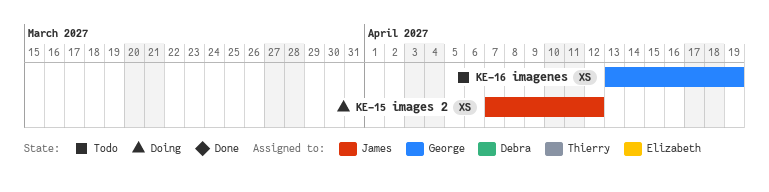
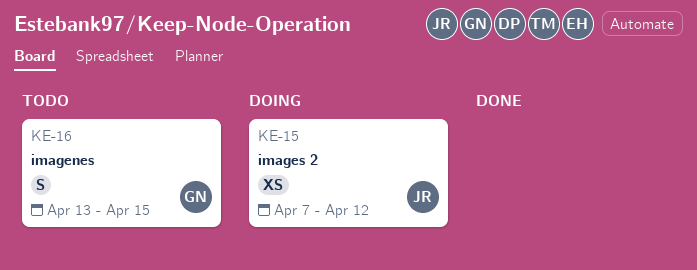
KE-16, estimate: XS -> S
KE-16, due: Apr 19 -> Apr 15

